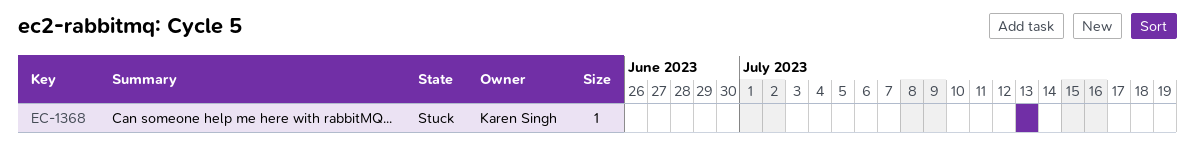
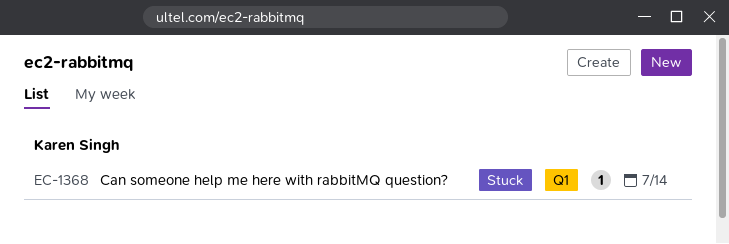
EC-1368, due: Jul 13 -> Jul 14

